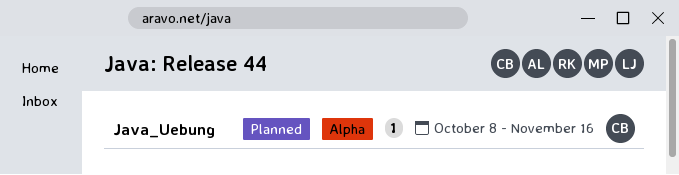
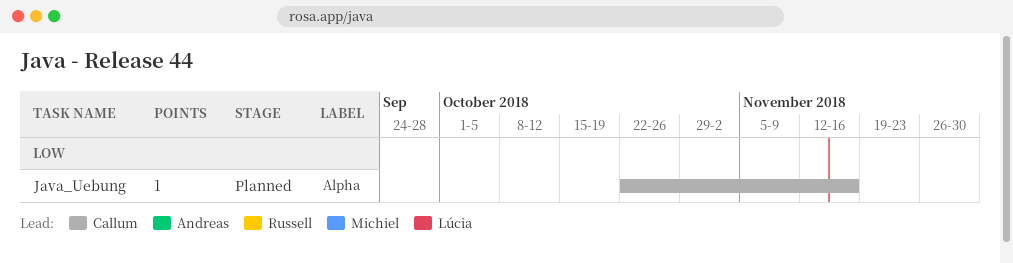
Java_Uebung, start: Oct 8 -> Oct 22

